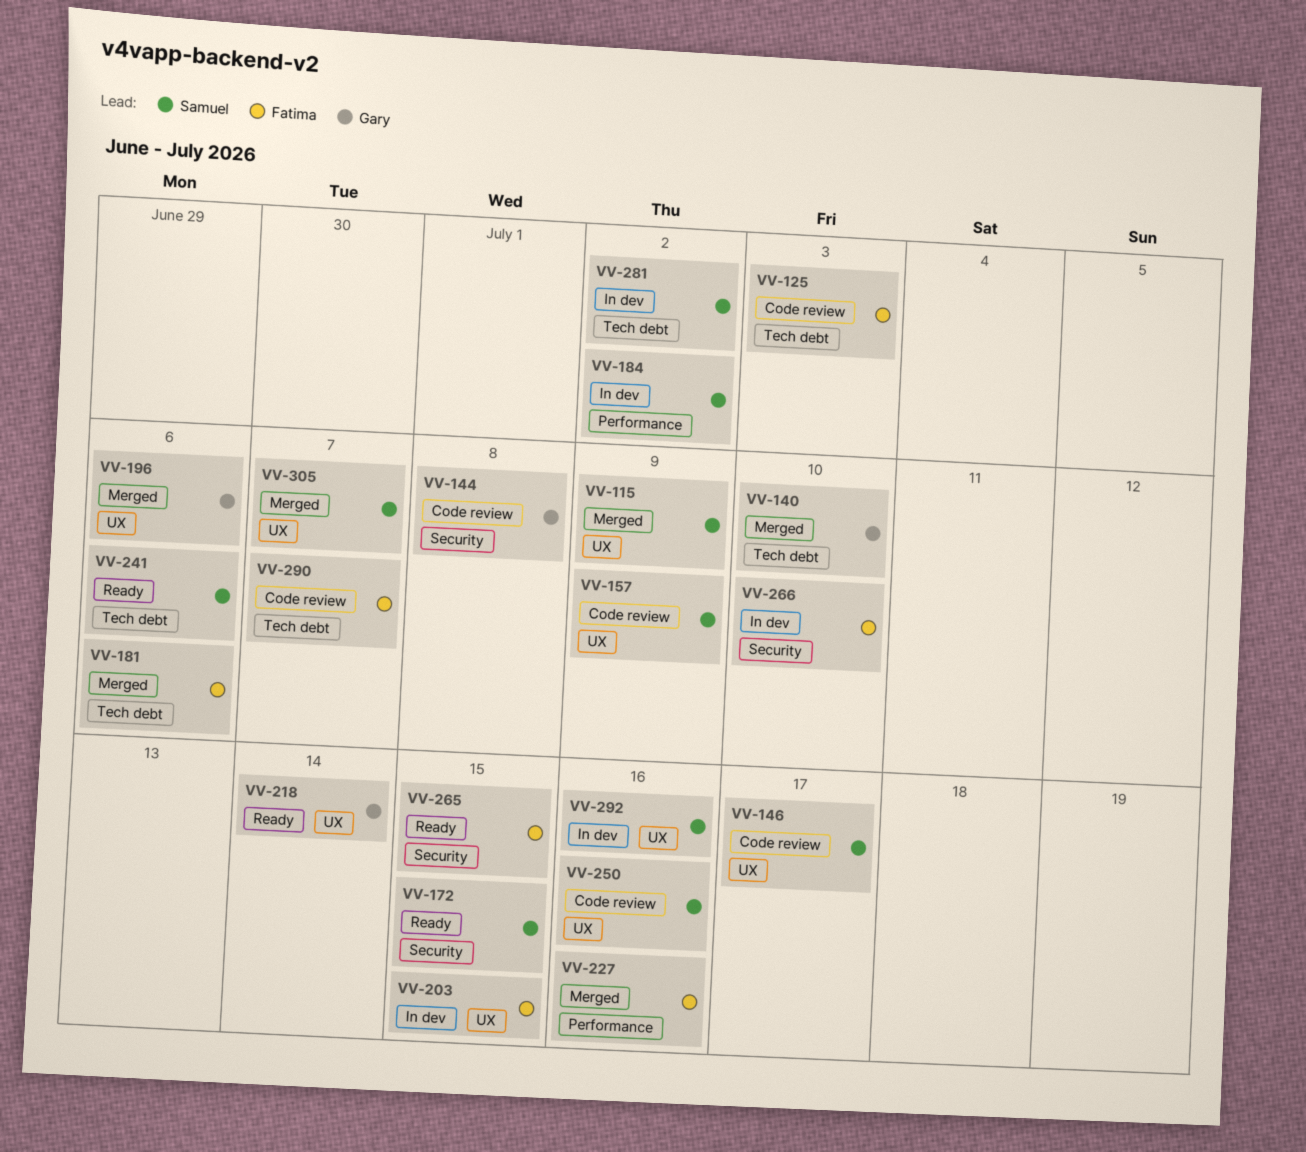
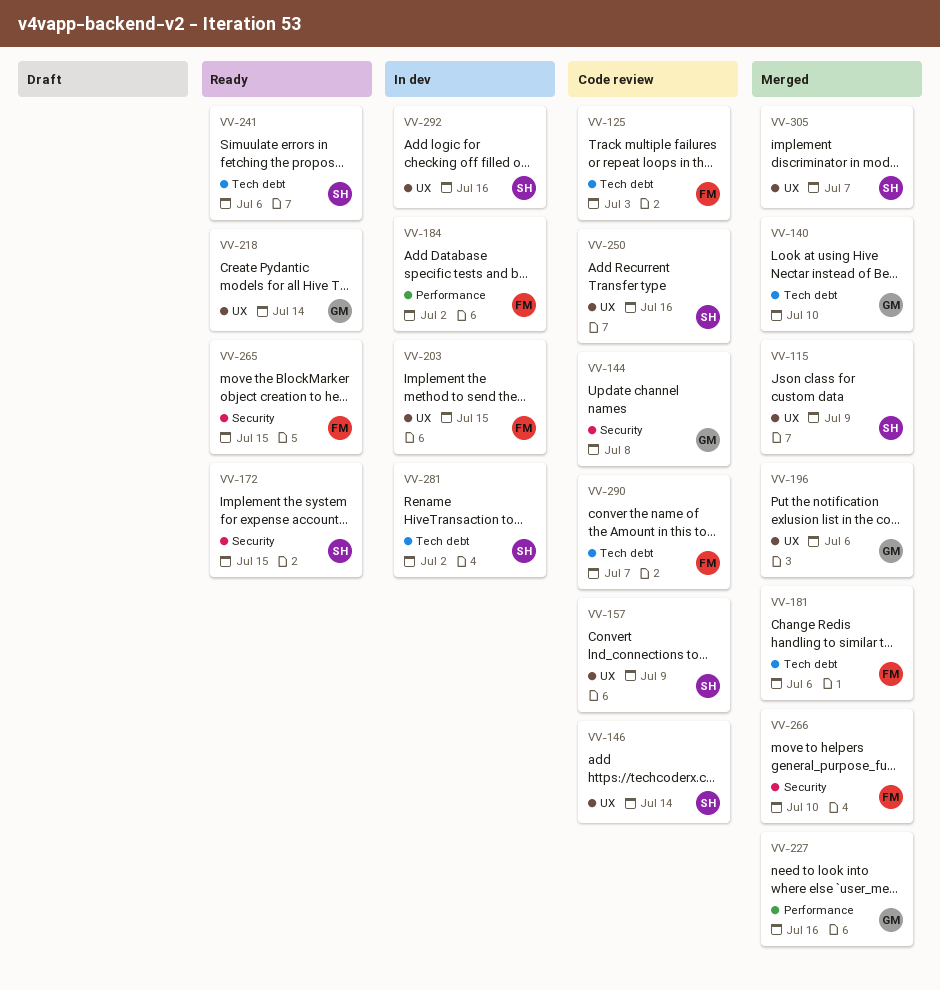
VV-146, due: Jul 17 -> Jul 14
VV-184, owner: Samuel -> Fatima
VV-227, owner: Fatima -> Gary
VV-266, status: In dev -> Merged

